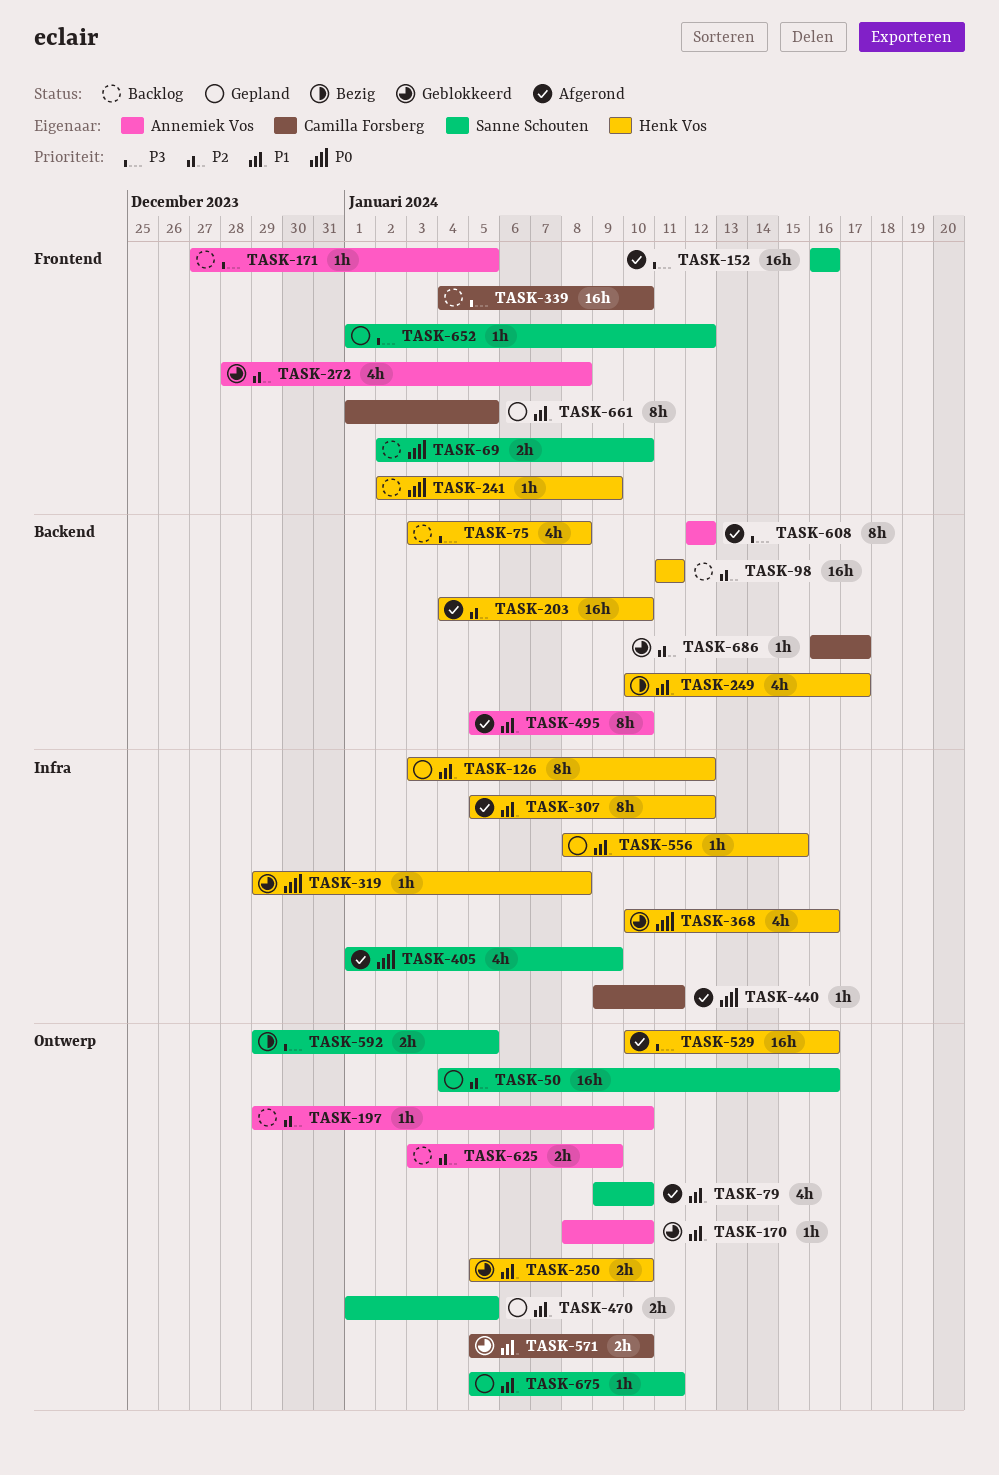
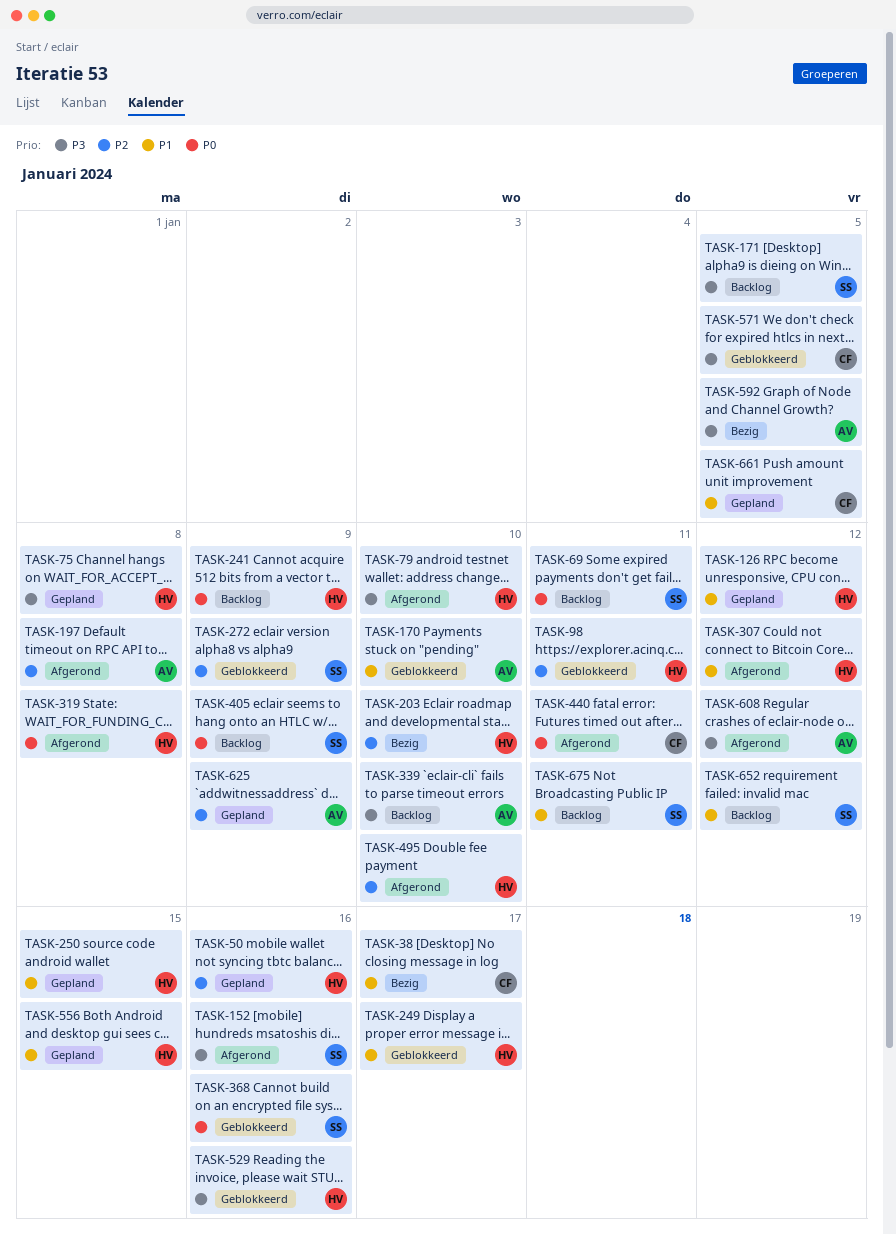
TASK-38: none -> present
TASK-50, owner: Sanne Schouten -> Henk Vos
TASK-69, due: Jan 10 -> Jan 11
TASK-75, status: Backlog -> Gepland
TASK-79, owner: Sanne Schouten -> Henk Vos
TASK-79, priority: P1 -> P3
TASK-98, status: Backlog -> Geblokkeerd
TASK-171, owner: Annemiek Vos -> Sanne Schouten
TASK-197, status: Backlog -> Afgerond
TASK-197, due: Jan 10 -> Jan 8
TASK-203, status: Afgerond -> Bezig
TASK-249, status: Bezig -> Geblokkeerd
TASK-250, status: Geblokkeerd -> Gepland
TASK-250, due: Jan 10 -> Jan 15
TASK-272, owner: Annemiek Vos -> Sanne Schouten
TASK-272, due: Jan 8 -> Jan 9
TASK-319, status: Geblokkeerd -> Afgerond
TASK-339, owner: Camilla Forsberg -> Annemiek Vos
TASK-368, owner: Henk Vos -> Sanne Schouten
TASK-405, status: Afgerond -> Backlog
TASK-470: present -> none
TASK-495, owner: Annemiek Vos -> Henk Vos
TASK-495, priority: P1 -> P2
TASK-529, status: Afgerond -> Geblokkeerd
TASK-571, priority: P1 -> P3
TASK-571, due: Jan 10 -> Jan 5
TASK-592, owner: Sanne Schouten -> Annemiek Vos
TASK-625, status: Backlog -> Gepland
TASK-652, status: Gepland -> Backlog
TASK-652, priority: P3 -> P1
TASK-675, status: Gepland -> Backlog
TASK-686: present -> none

